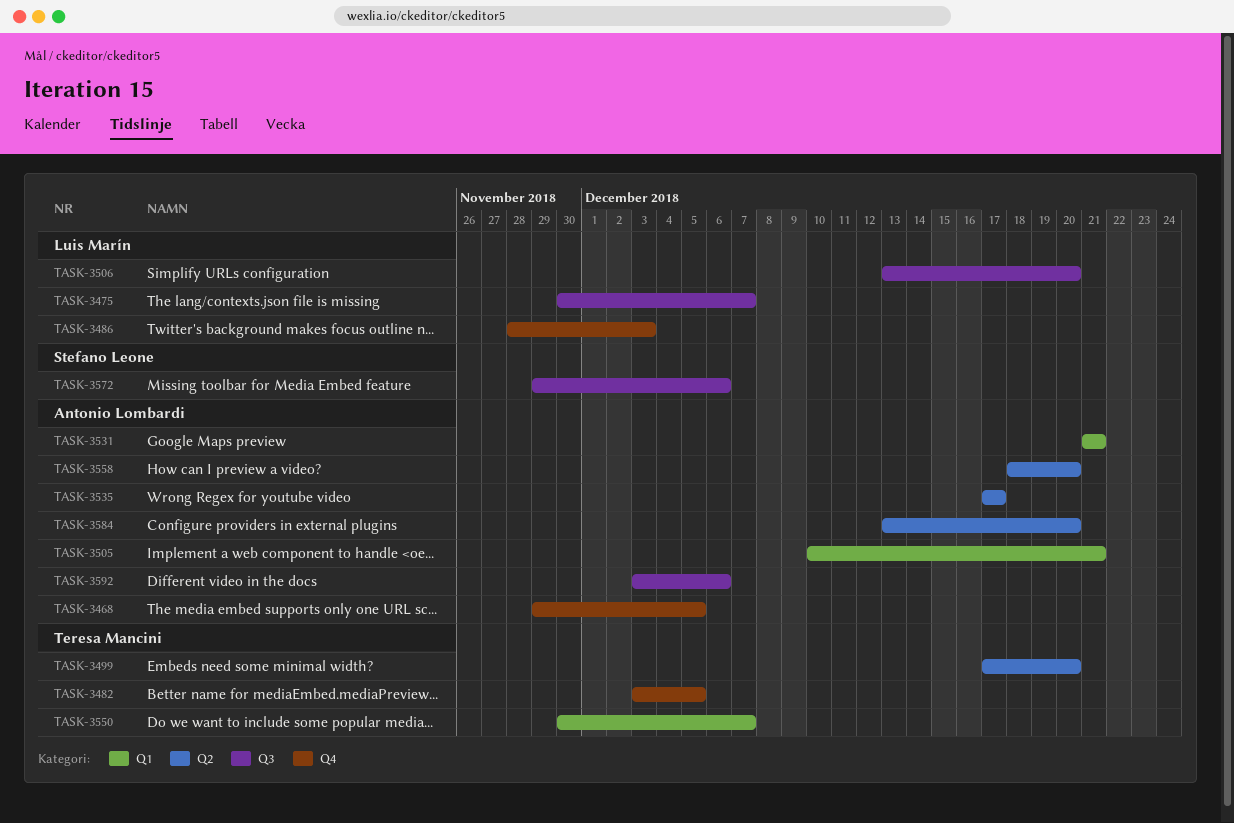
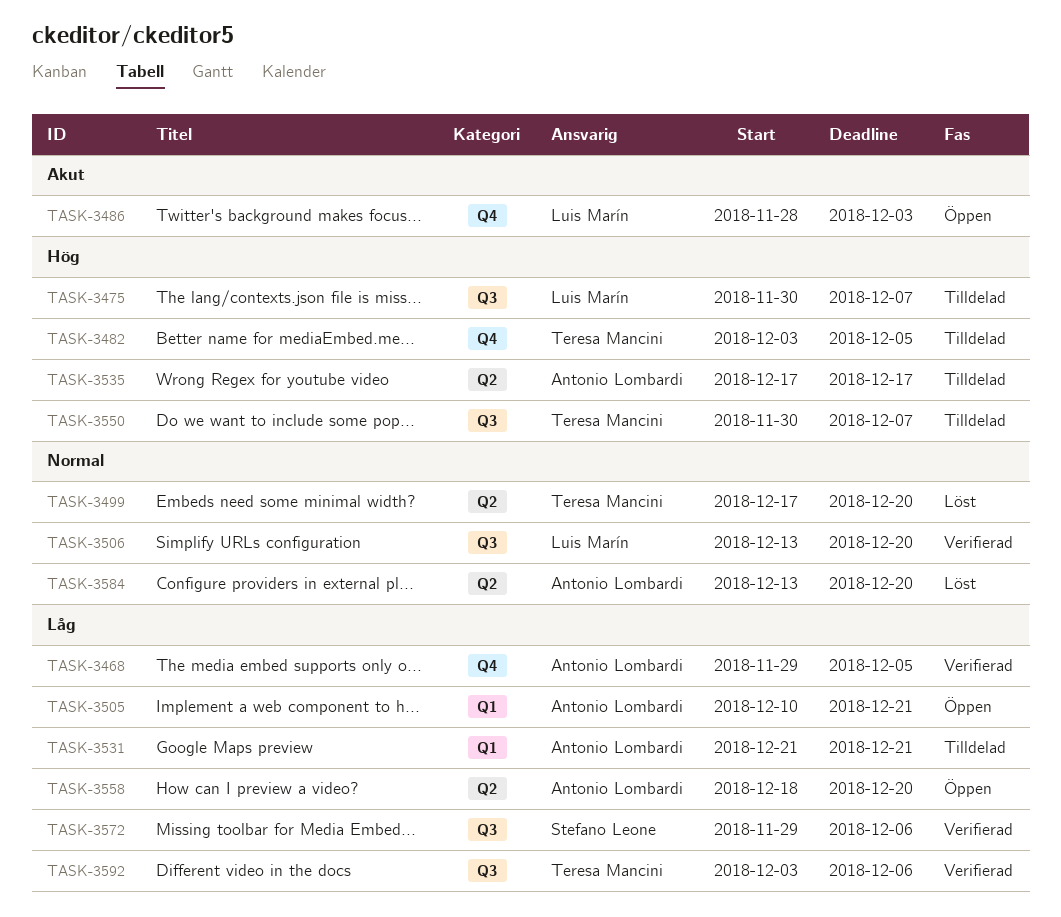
TASK-3550, label: Q1 -> Q3
TASK-3592, owner: Antonio Lombardi -> Teresa Mancini

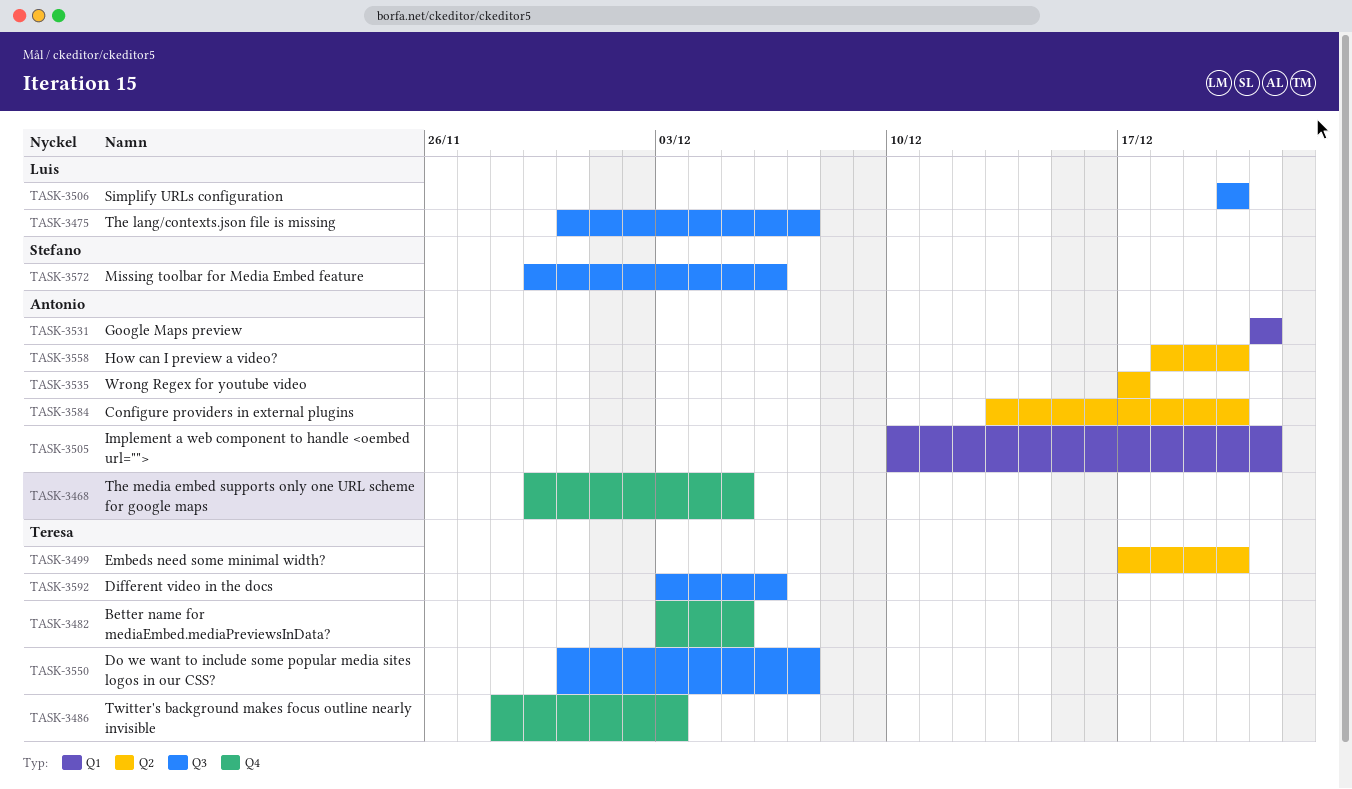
TASK-3486, owner: Luis Marín -> Teresa Mancini
TASK-3506, start: Dec 13 -> Dec 20

